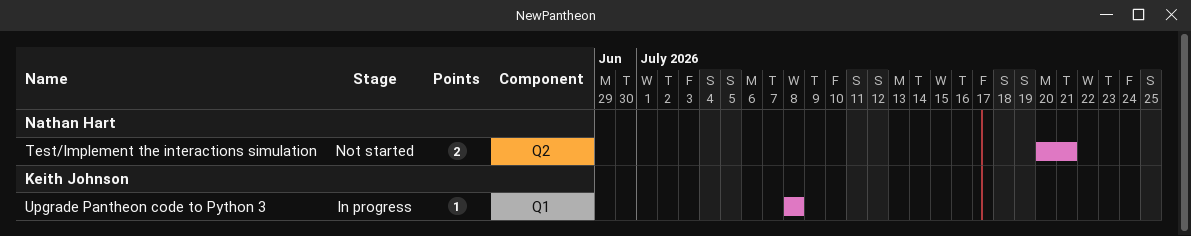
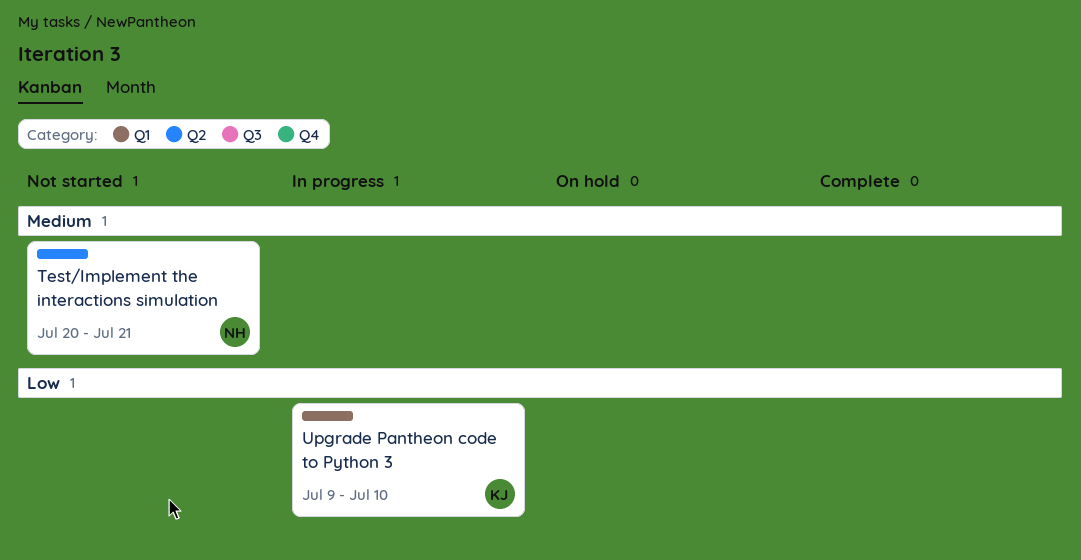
Upgrade Pantheon code to Python 3, start: Jul 8 -> Jul 9
Upgrade Pantheon code to Python 3, due: Jul 8 -> Jul 10

